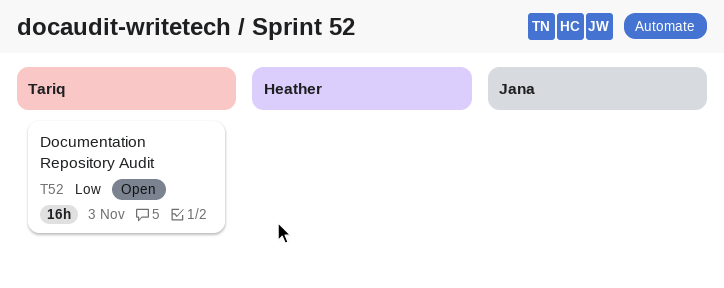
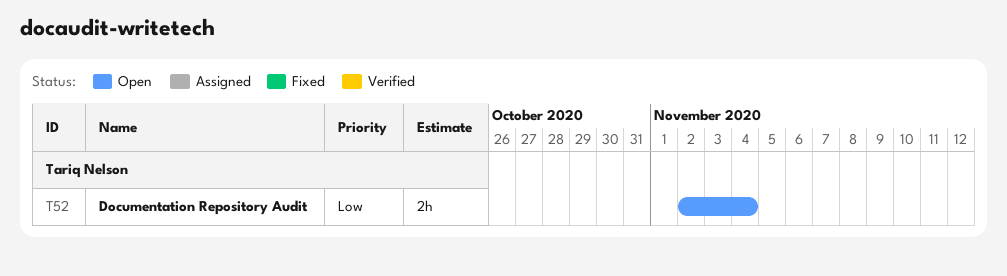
T52, estimate: 16h -> 2h
T52, due: Nov 3 -> Nov 4

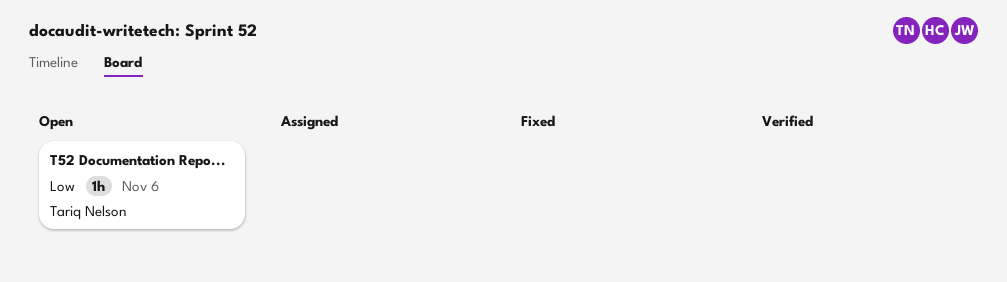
T52, estimate: 2h -> 1h
T52, due: Nov 4 -> Nov 6

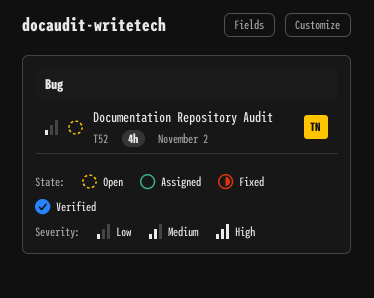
T52, estimate: 1h -> 4h
T52, due: Nov 6 -> Nov 2

